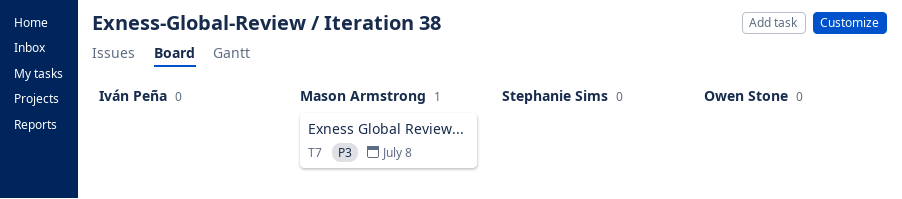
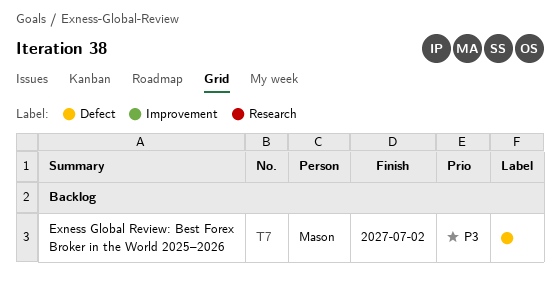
T7, due: Jul 8 -> Jul 2

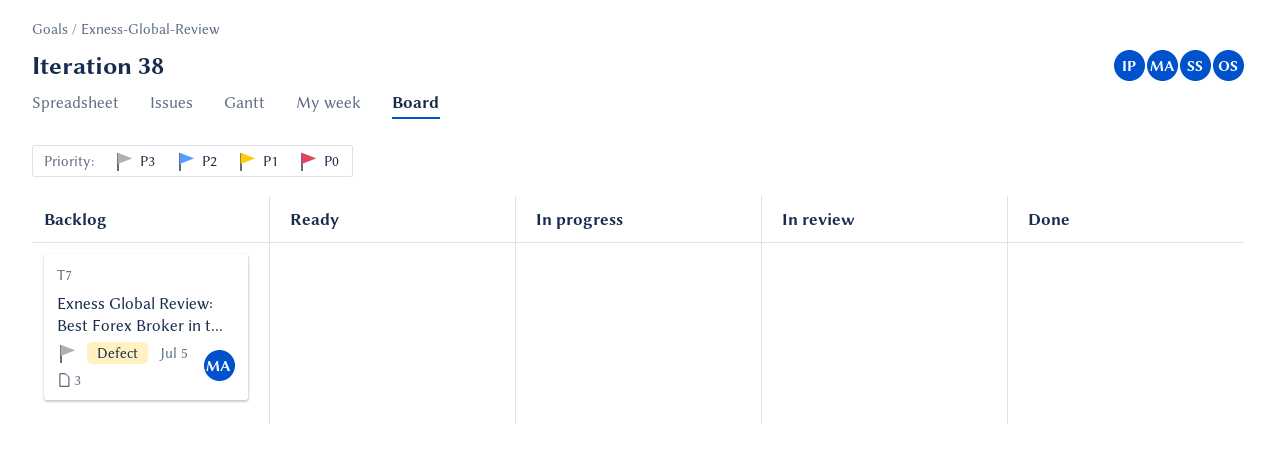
T7, due: Jul 2 -> Jul 5

